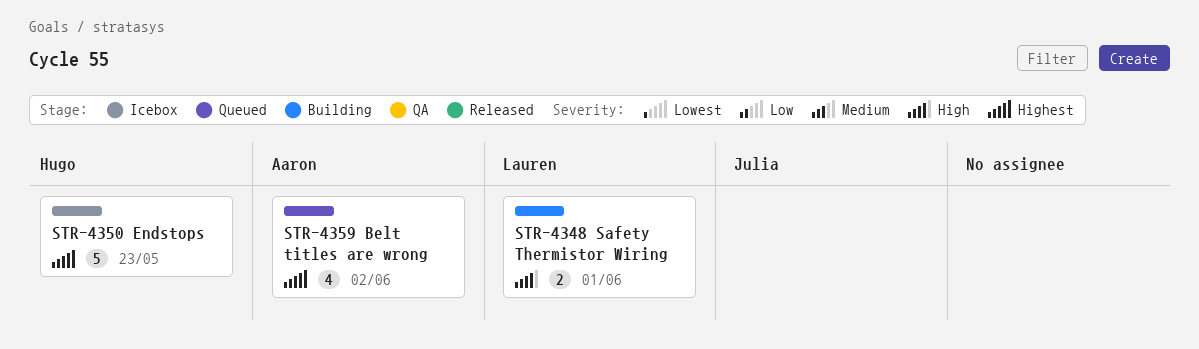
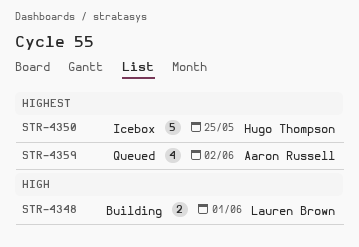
STR-4350, due: May 23 -> May 25

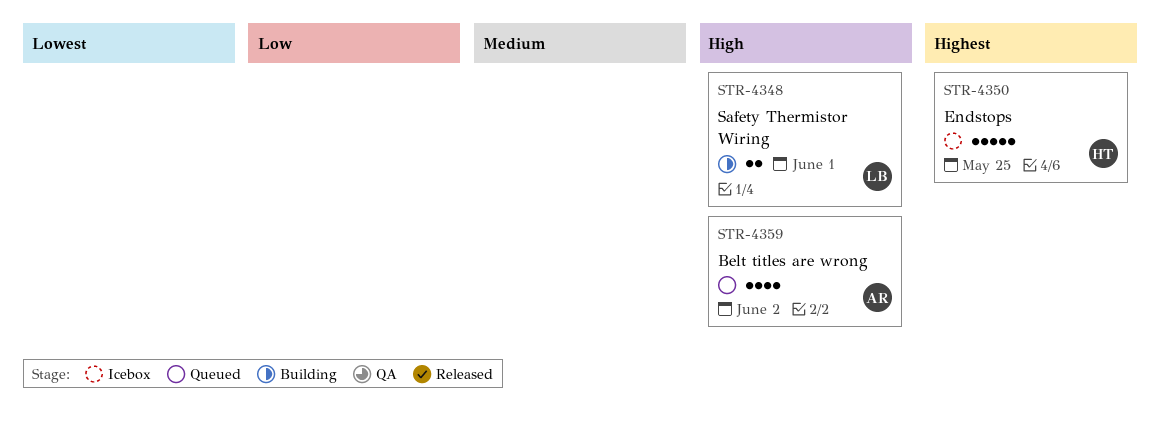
STR-4359, priority: Highest -> High

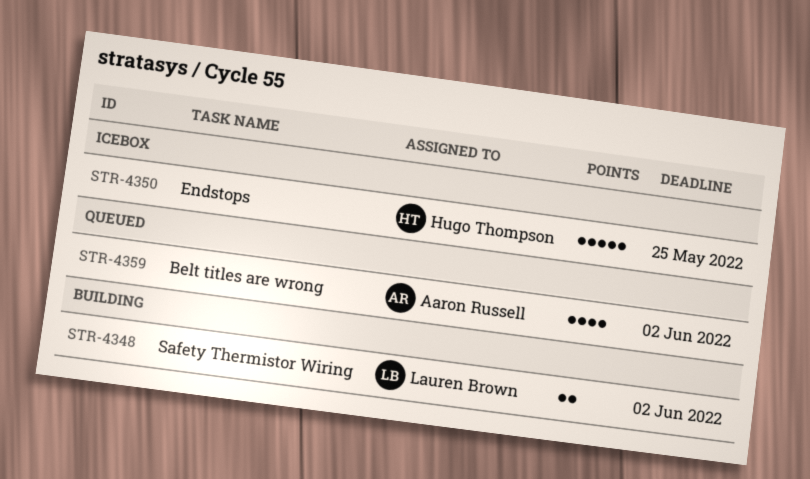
STR-4348, due: Jun 1 -> Jun 2

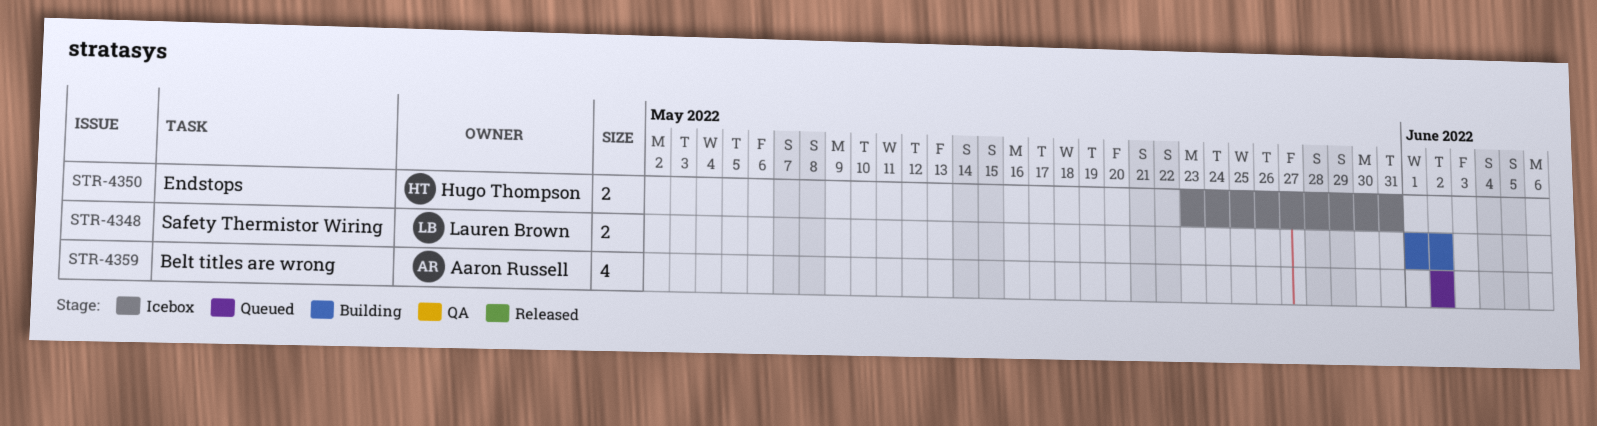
STR-4350, estimate: 5 -> 2
STR-4350, due: May 25 -> May 31

